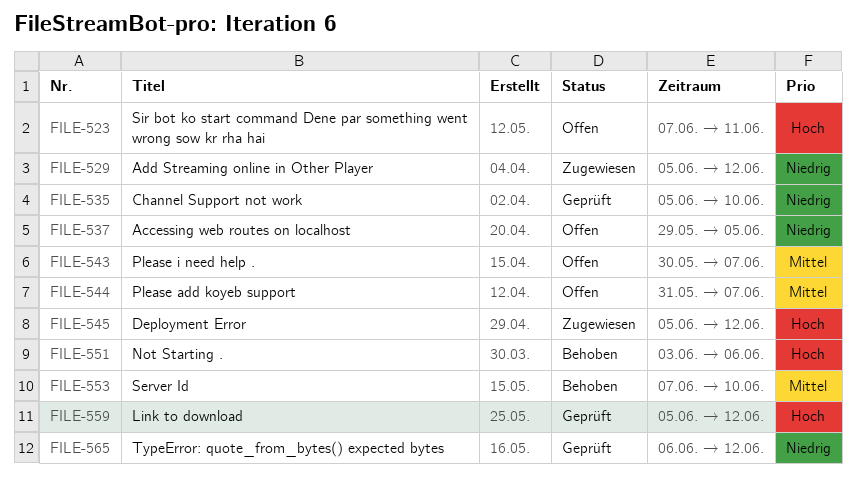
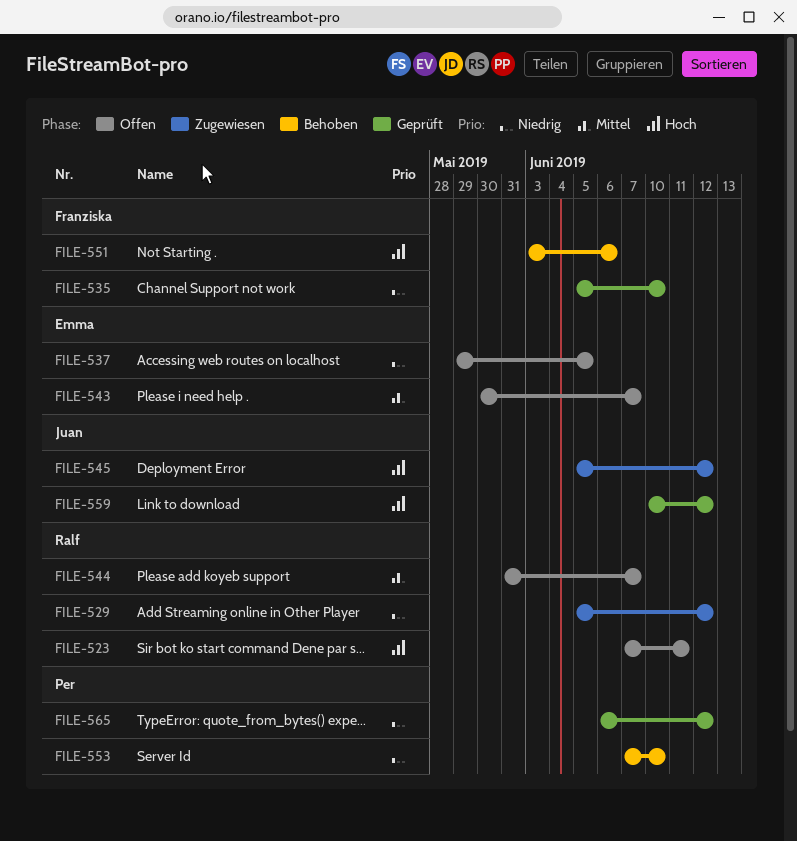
FILE-553, priority: Mittel -> Niedrig
FILE-559, start: Jun 5 -> Jun 10

